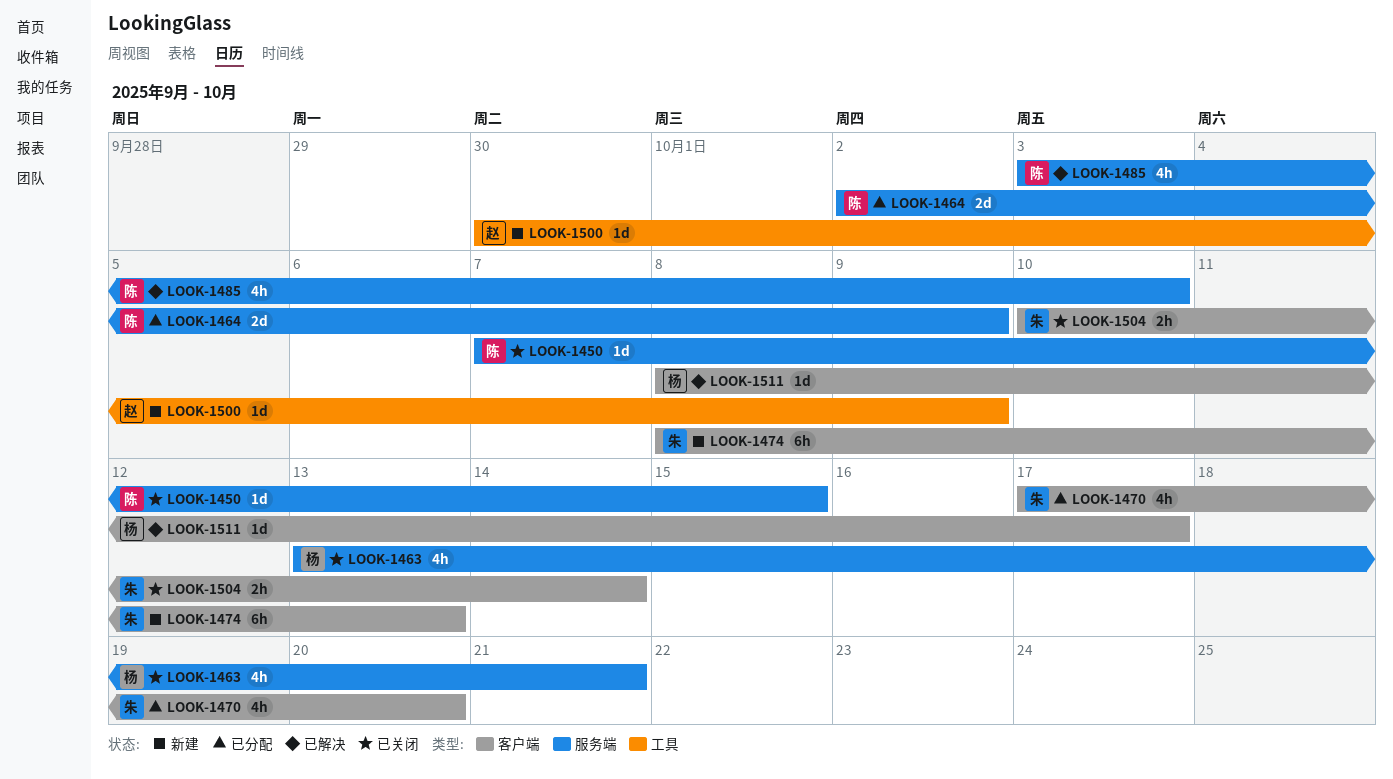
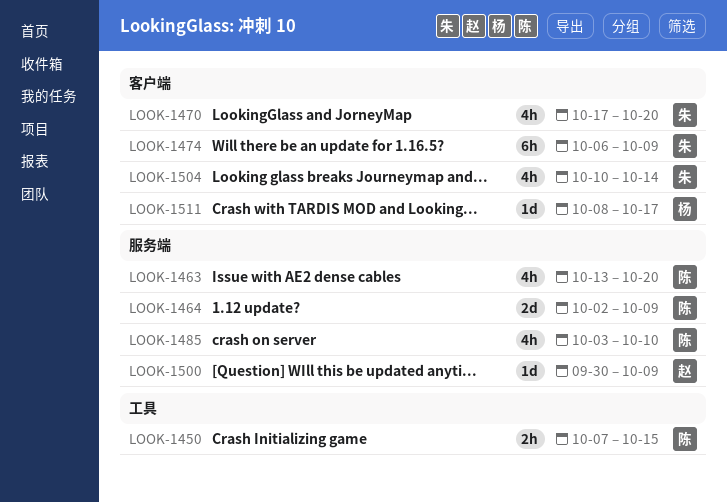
LOOK-1450, label: 服务端 -> 工具
LOOK-1450, estimate: 1d -> 2h
LOOK-1463, owner: 杨 -> 陈
LOOK-1463, due: Oct 21 -> Oct 20
LOOK-1474, start: Oct 8 -> Oct 6
LOOK-1474, due: Oct 13 -> Oct 9
LOOK-1500, label: 工具 -> 服务端
LOOK-1504, estimate: 2h -> 4h

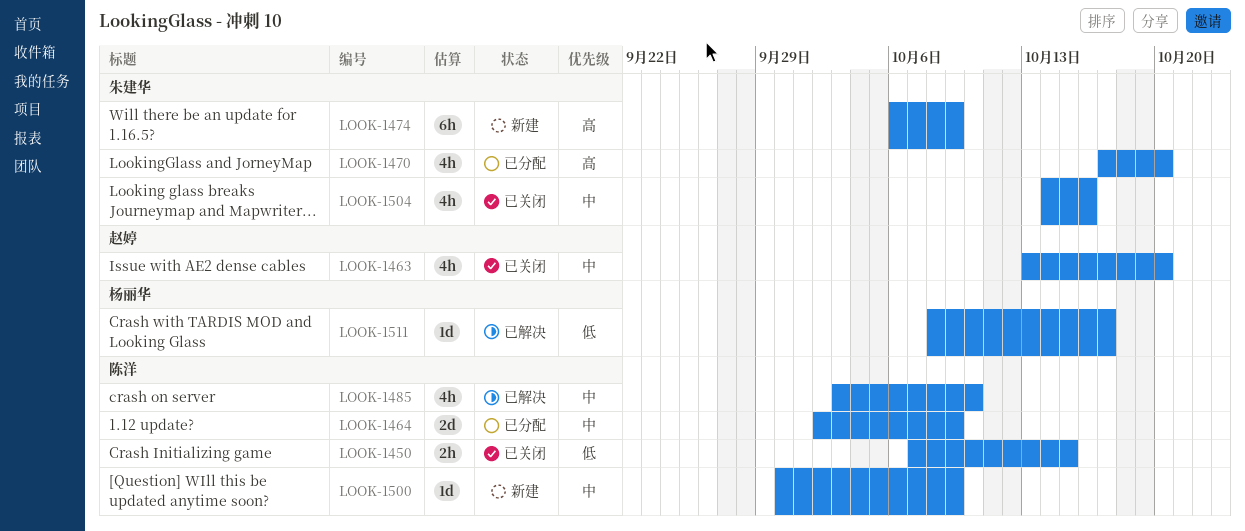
LOOK-1463, owner: 陈洋 -> 赵婷
LOOK-1500, owner: 赵婷 -> 陈洋
LOOK-1504, start: Oct 10 -> Oct 14
LOOK-1504, due: Oct 14 -> Oct 16

